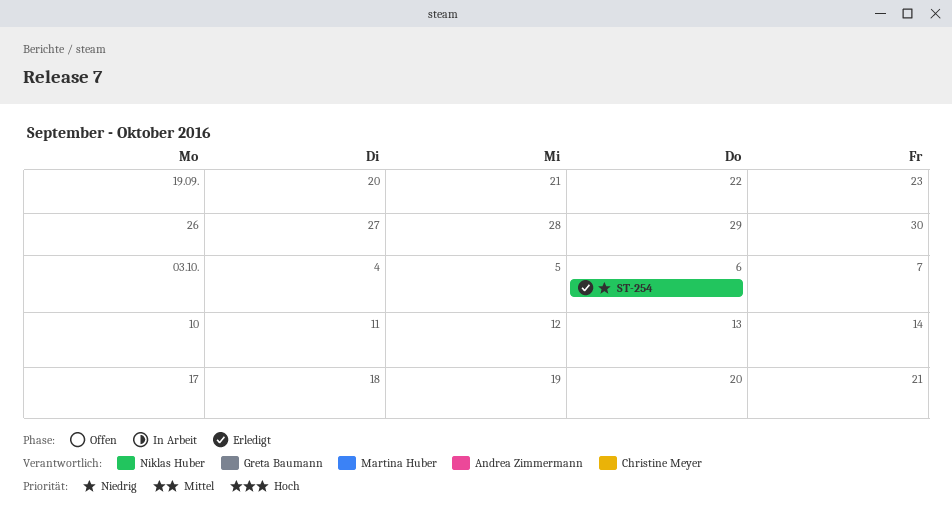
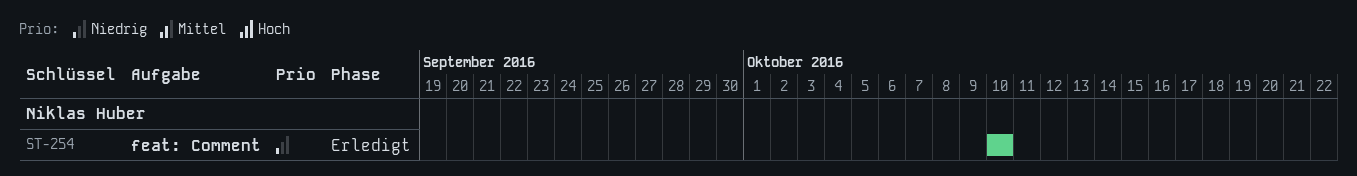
ST-254, start: Oct 6 -> Oct 10
ST-254, due: Oct 6 -> Oct 10

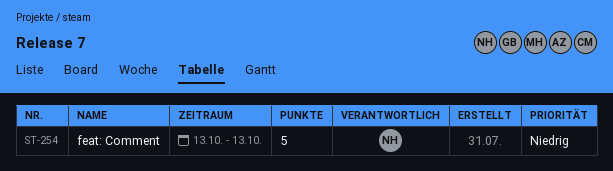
ST-254, start: Oct 10 -> Oct 13
ST-254, due: Oct 10 -> Oct 13

